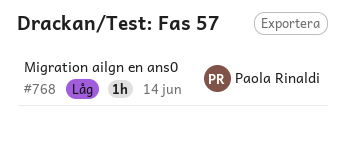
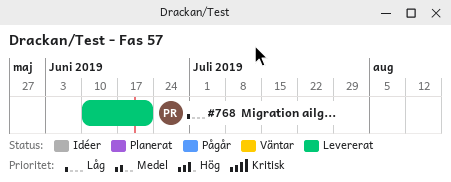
#768, due: Jun 14 -> Jun 21

